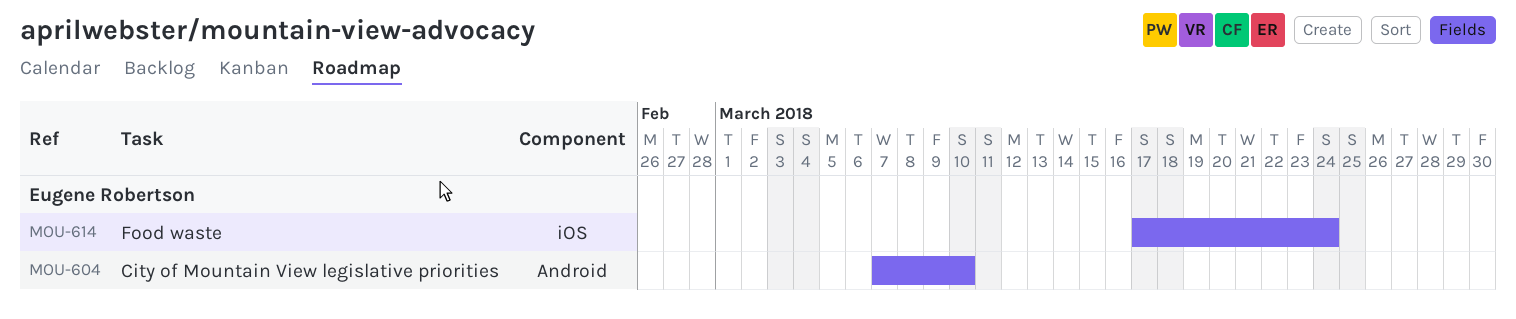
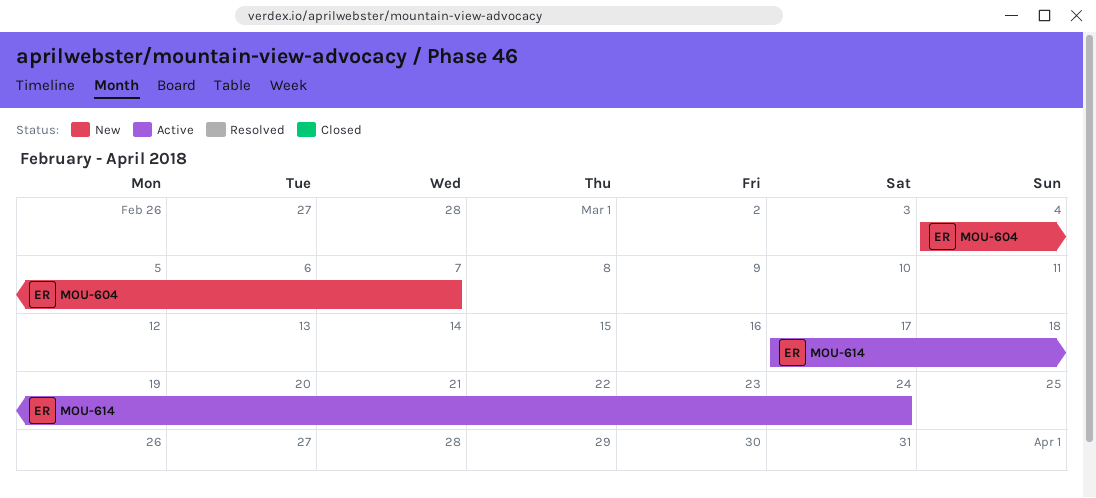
MOU-604, start: Mar 7 -> Mar 4
MOU-604, due: Mar 10 -> Mar 7

